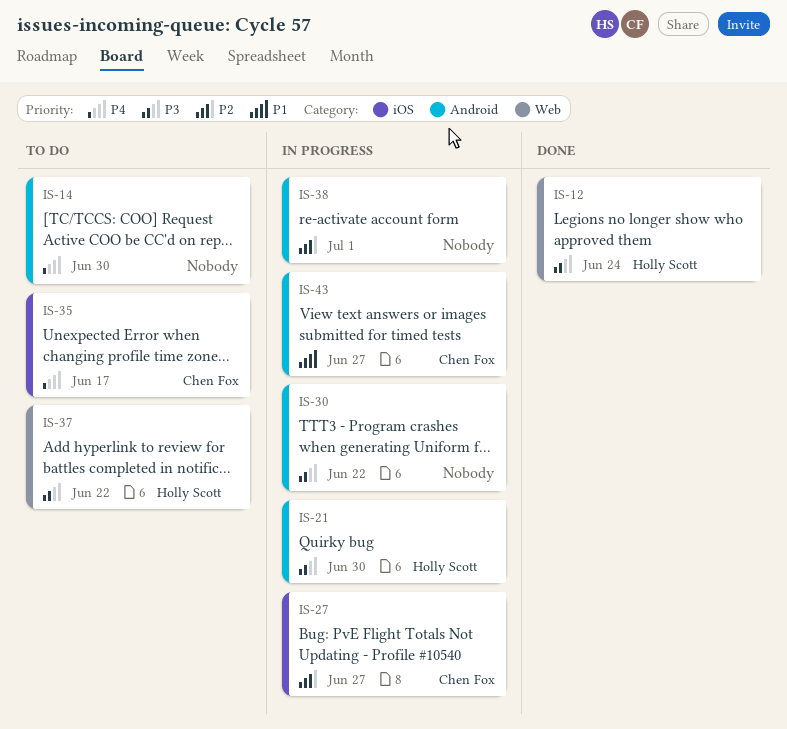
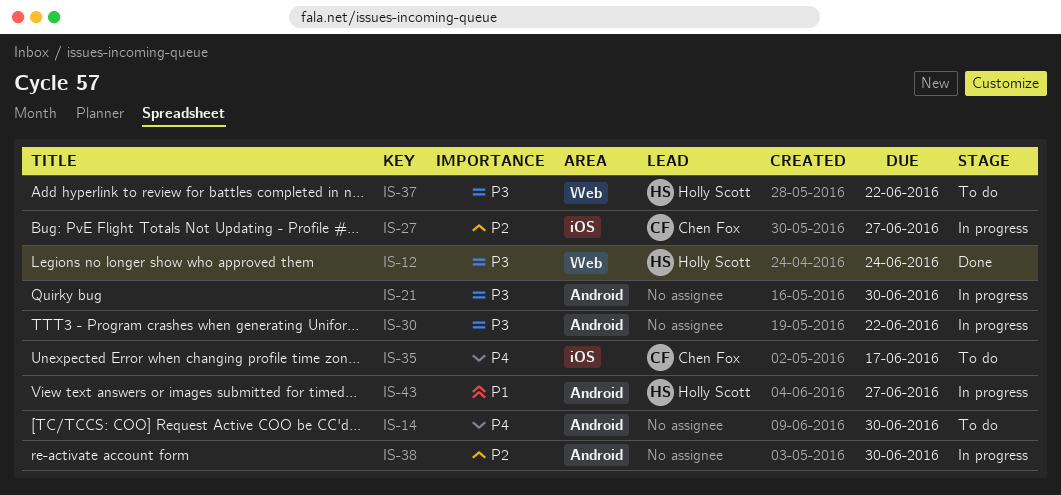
IS-21, owner: Holly Scott -> none
IS-38, due: Jul 1 -> Jun 30
IS-43, owner: Chen Fox -> Holly Scott

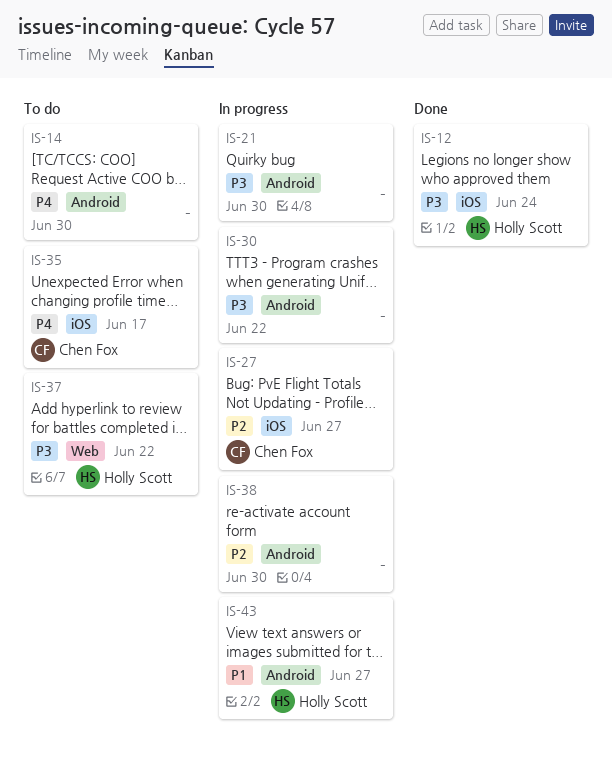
IS-12, label: Web -> iOS

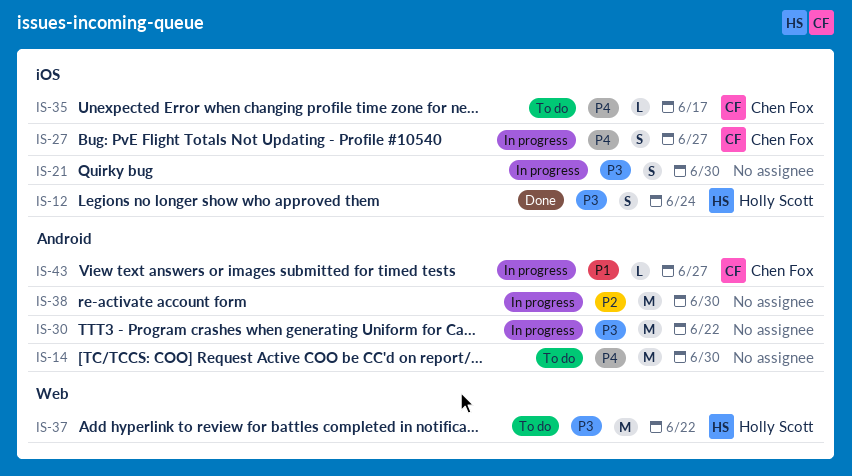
IS-21, label: Android -> iOS
IS-27, priority: P2 -> P4
IS-43, owner: Holly Scott -> Chen Fox

